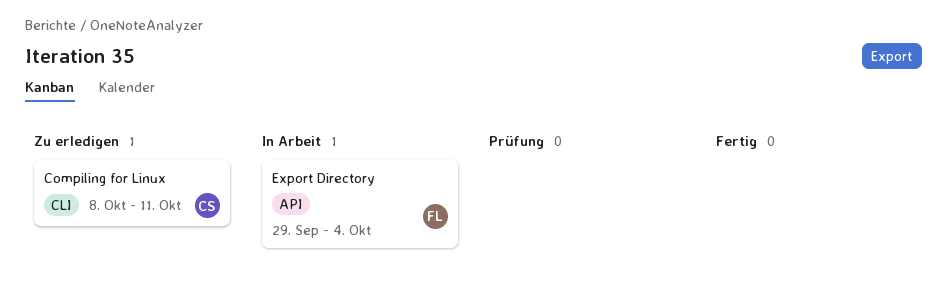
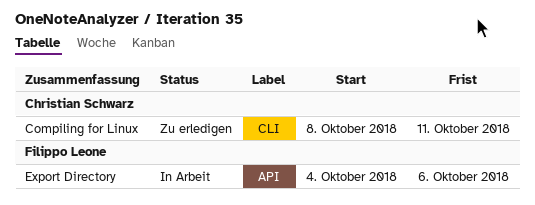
Export Directory, start: Sep 29 -> Oct 4
Export Directory, due: Oct 4 -> Oct 6

